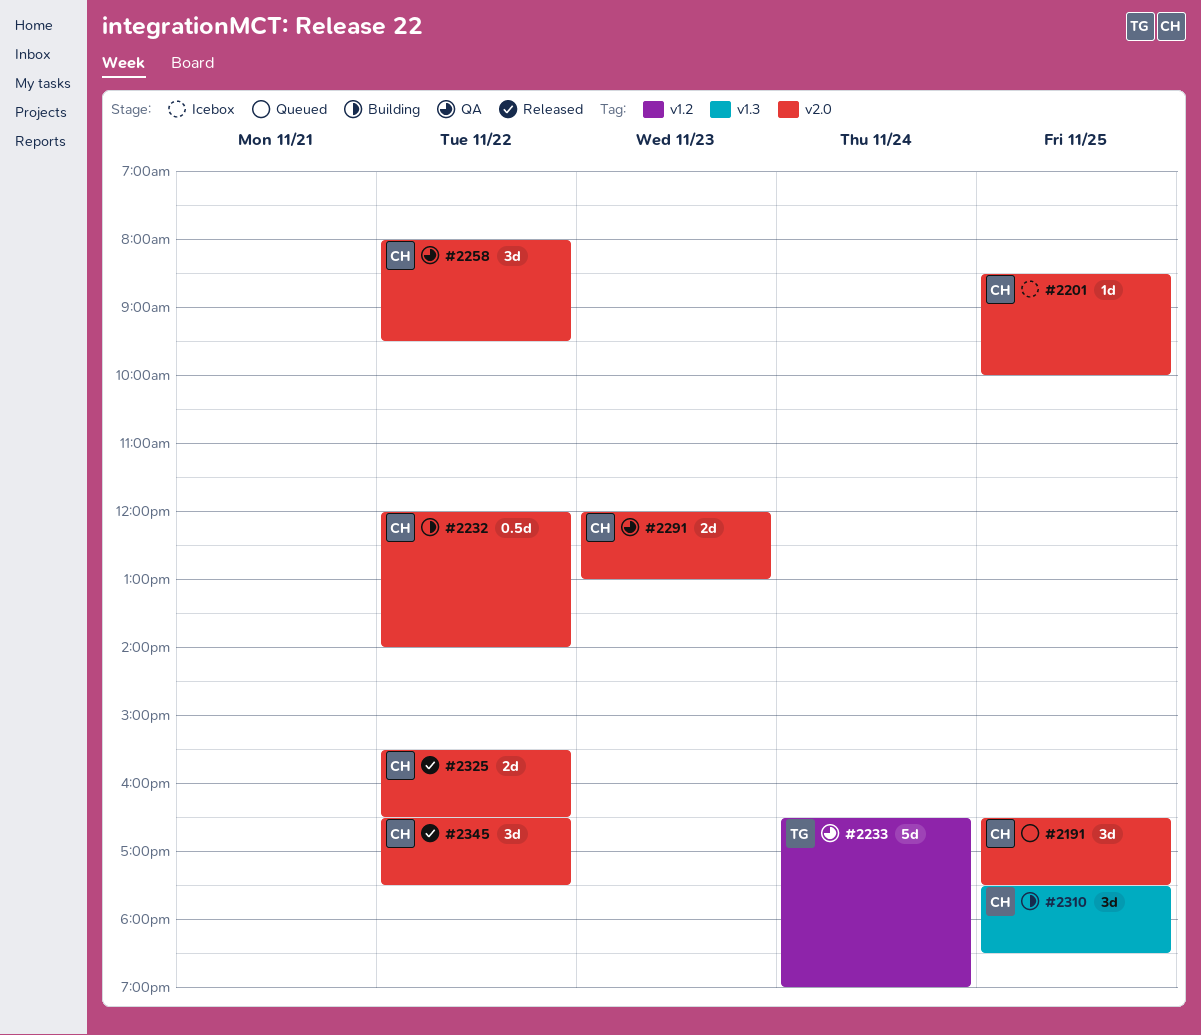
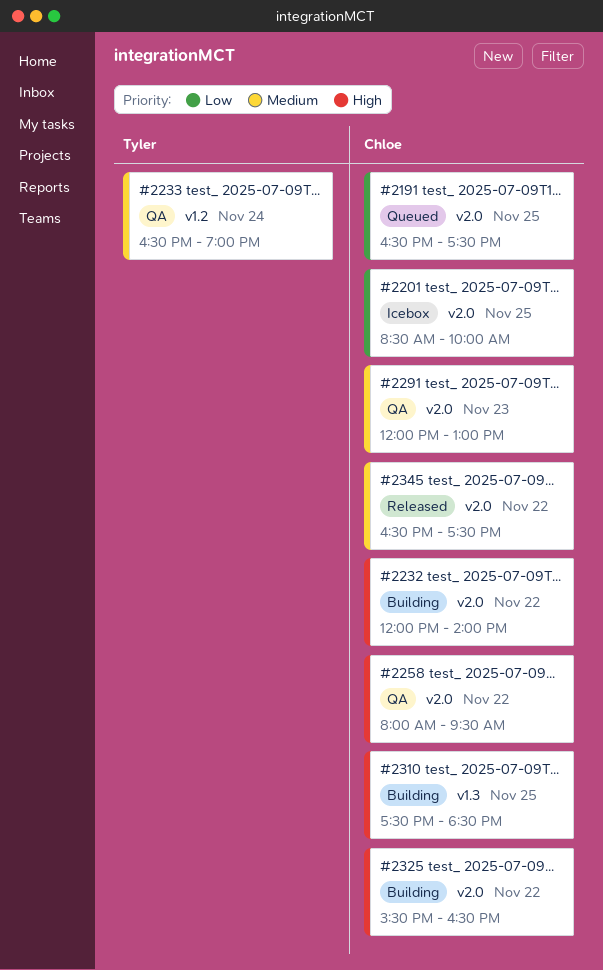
#2325, status: Released -> Building

